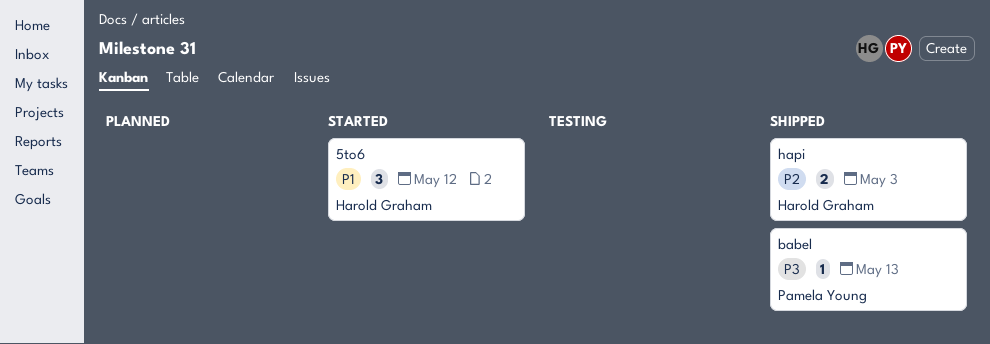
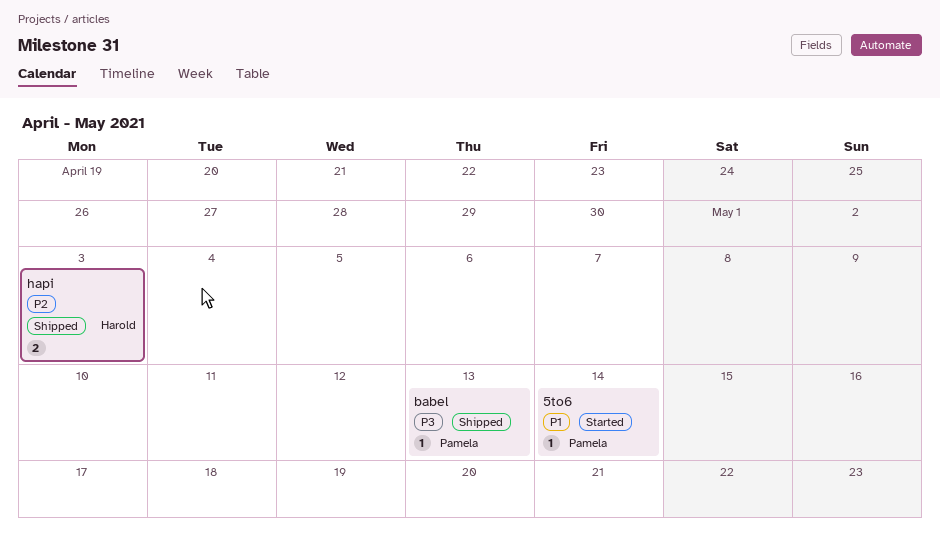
5to6, owner: Harold Graham -> Pamela Young
5to6, estimate: 3 -> 1
5to6, due: May 12 -> May 14

